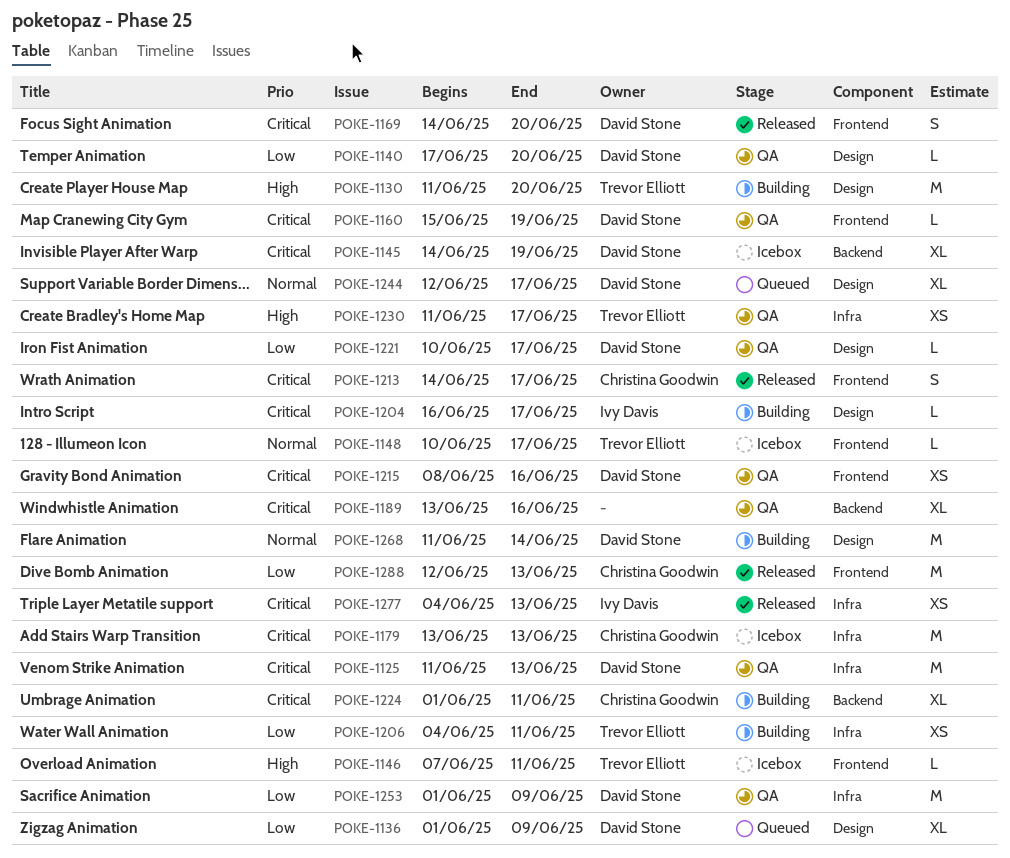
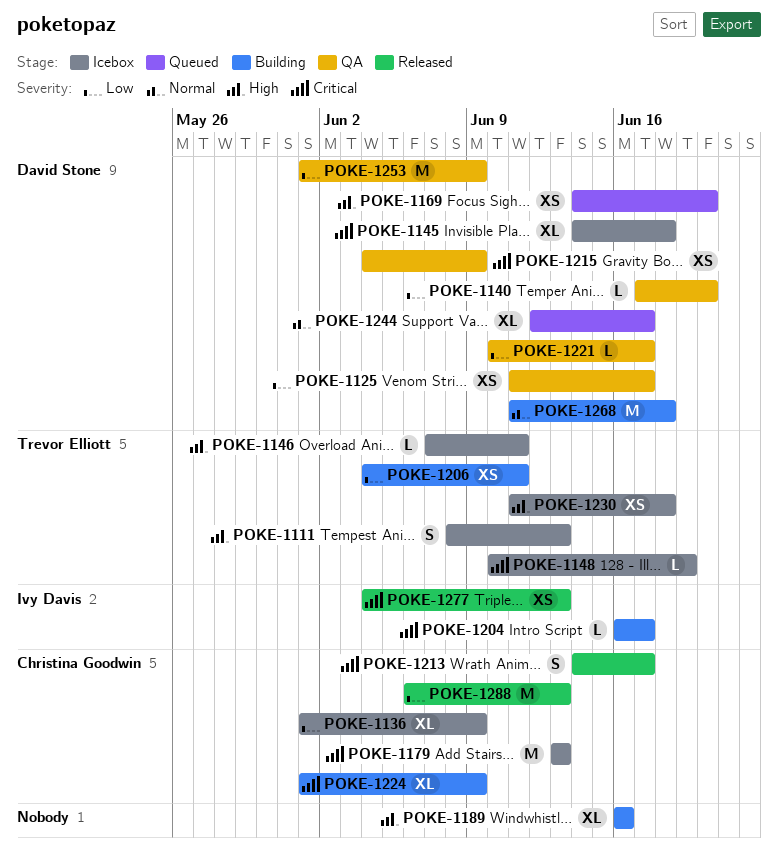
POKE-1111: none -> present
POKE-1125, priority: Critical -> Low
POKE-1125, estimate: M -> XS
POKE-1125, due: Jun 13 -> Jun 17
POKE-1130: present -> none
POKE-1136, status: Queued -> Icebox
POKE-1136, owner: David Stone -> Christina Goodwin
POKE-1145, due: Jun 19 -> Jun 18
POKE-1148, priority: Normal -> Critical
POKE-1148, due: Jun 17 -> Jun 19
POKE-1160: present -> none
POKE-1169, status: Released -> Queued
POKE-1169, priority: Critical -> High
POKE-1169, estimate: S -> XS
POKE-1189, status: QA -> Building
POKE-1189, priority: Critical -> High
POKE-1189, start: Jun 13 -> Jun 16
POKE-1215, start: Jun 8 -> Jun 4
POKE-1215, due: Jun 16 -> Jun 9
POKE-1224, due: Jun 11 -> Jun 9
POKE-1230, status: QA -> Icebox
POKE-1230, due: Jun 17 -> Jun 18
POKE-1268, due: Jun 14 -> Jun 18
POKE-1288, start: Jun 12 -> Jun 6

